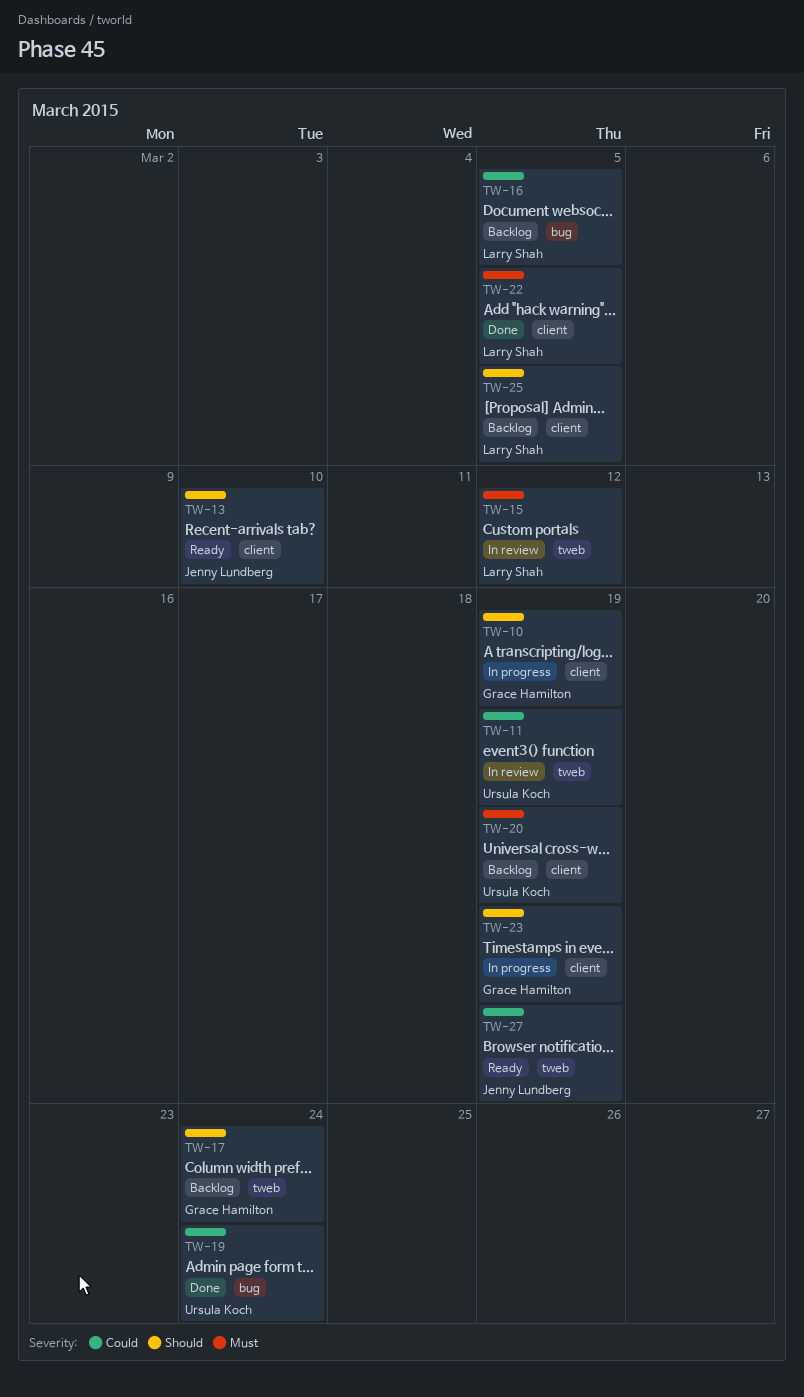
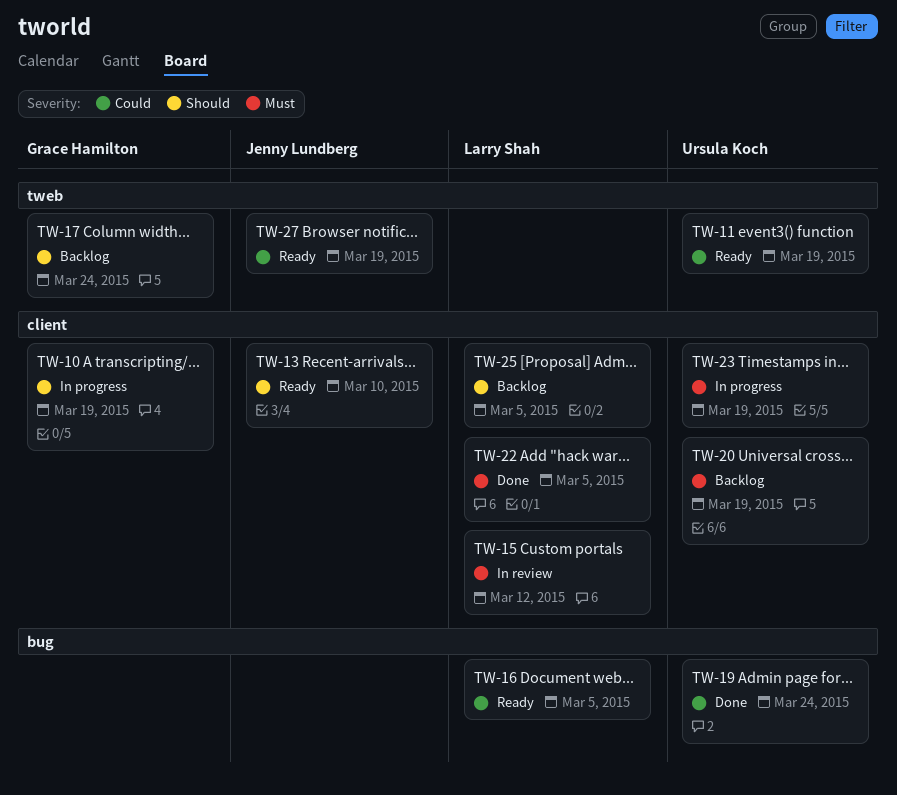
TW-11, status: In review -> Ready
TW-15, label: tweb -> client
TW-16, status: Backlog -> Ready
TW-23, owner: Grace Hamilton -> Ursula Koch
TW-23, priority: Should -> Must

